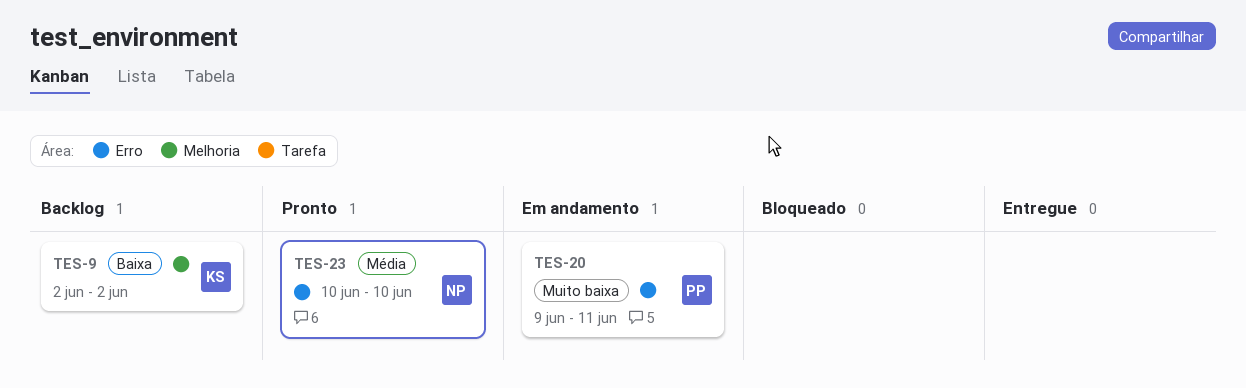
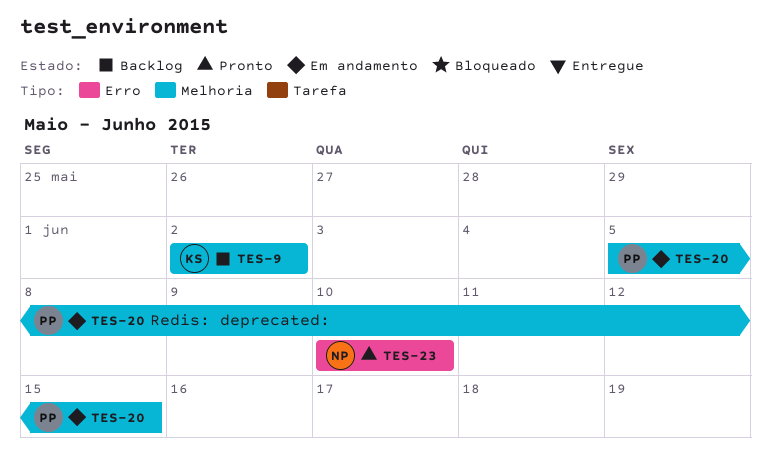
TES-20, label: Erro -> Melhoria
TES-20, start: Jun 9 -> Jun 5
TES-20, due: Jun 11 -> Jun 15

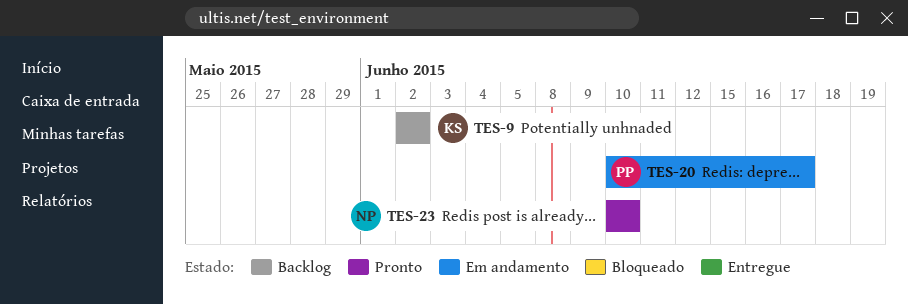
TES-20, start: Jun 5 -> Jun 10
TES-20, due: Jun 15 -> Jun 17

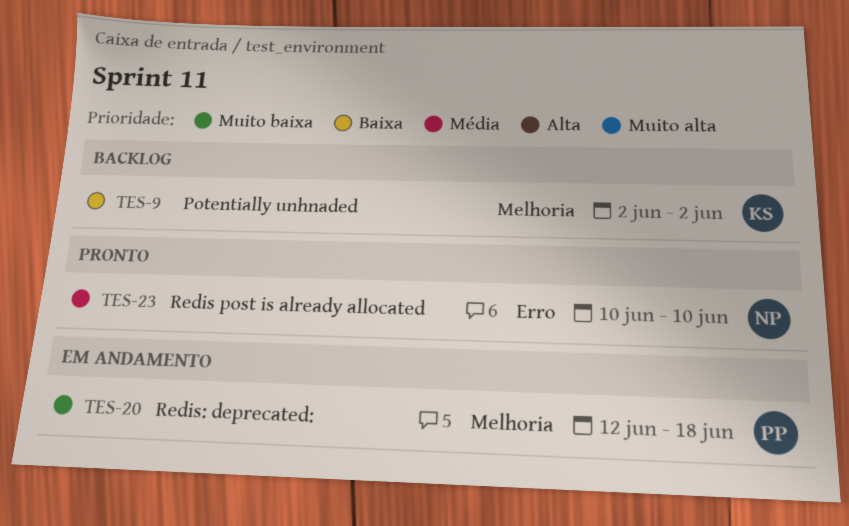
TES-20, start: Jun 10 -> Jun 12
TES-20, due: Jun 17 -> Jun 18

